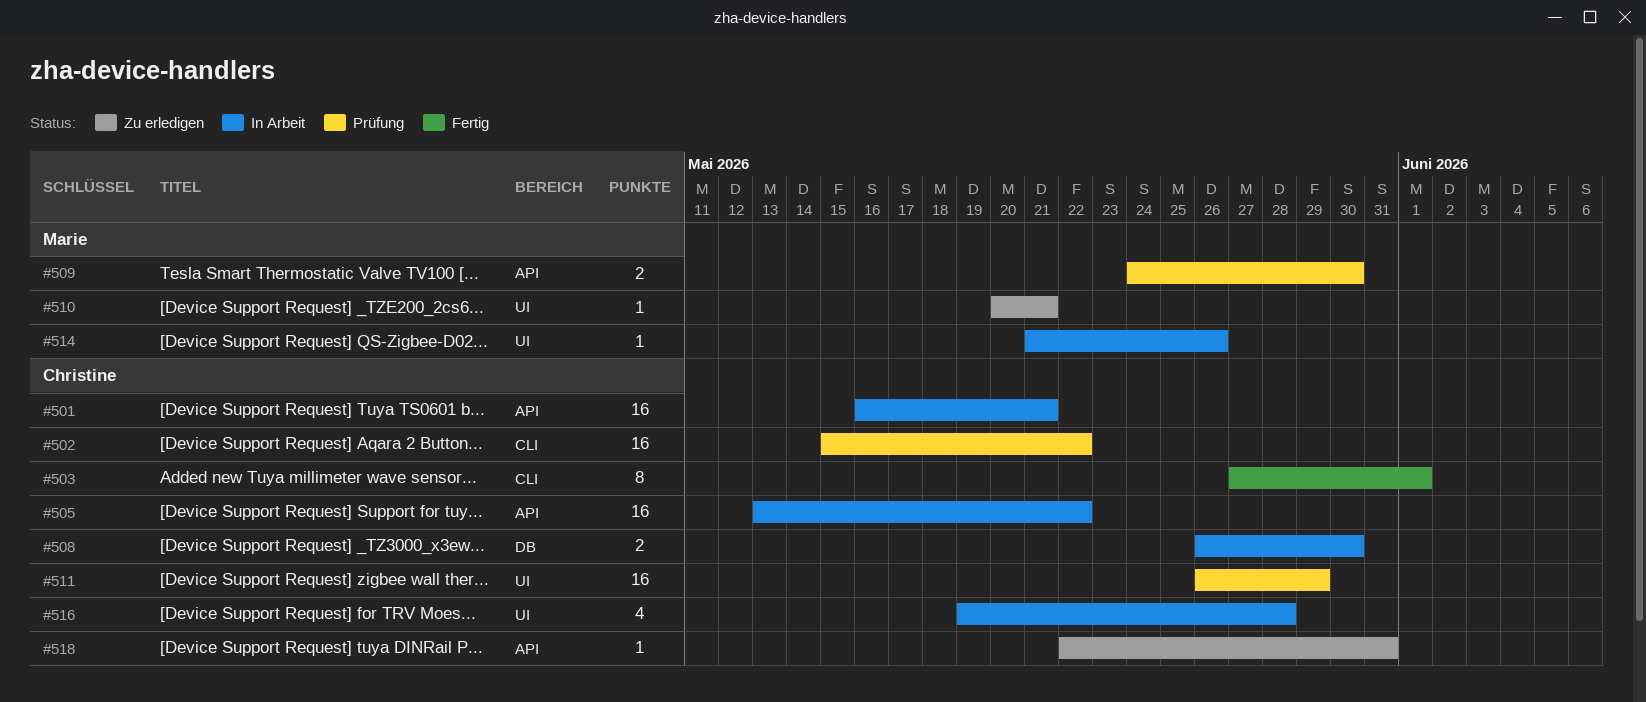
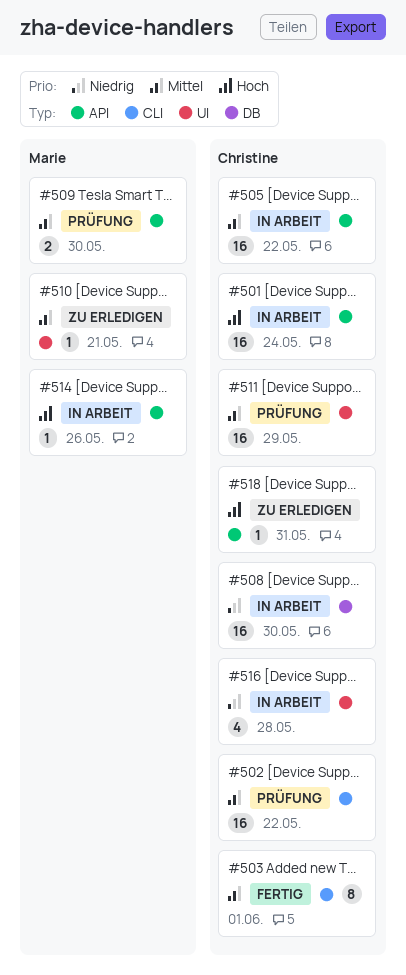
#501, due: May 21 -> May 24
#508, estimate: 2 -> 16
#514, label: UI -> API

